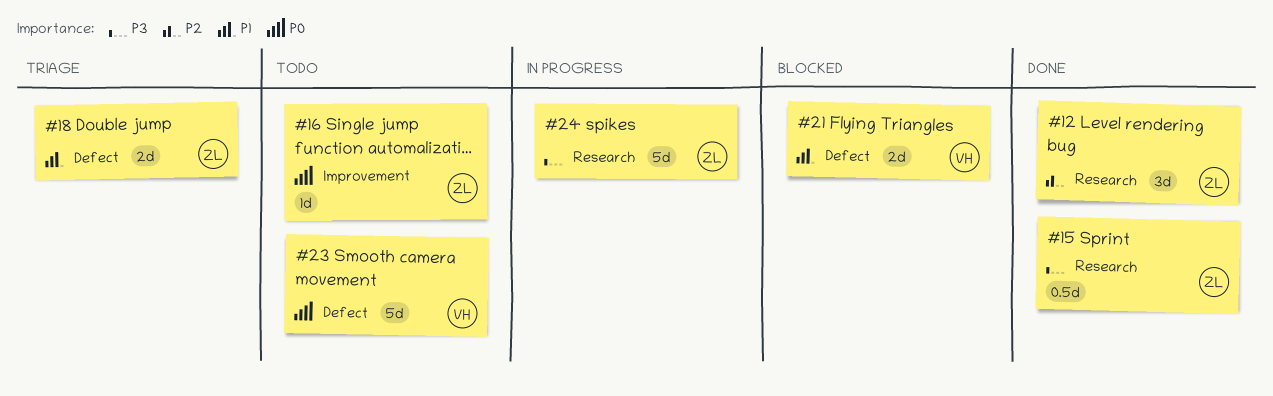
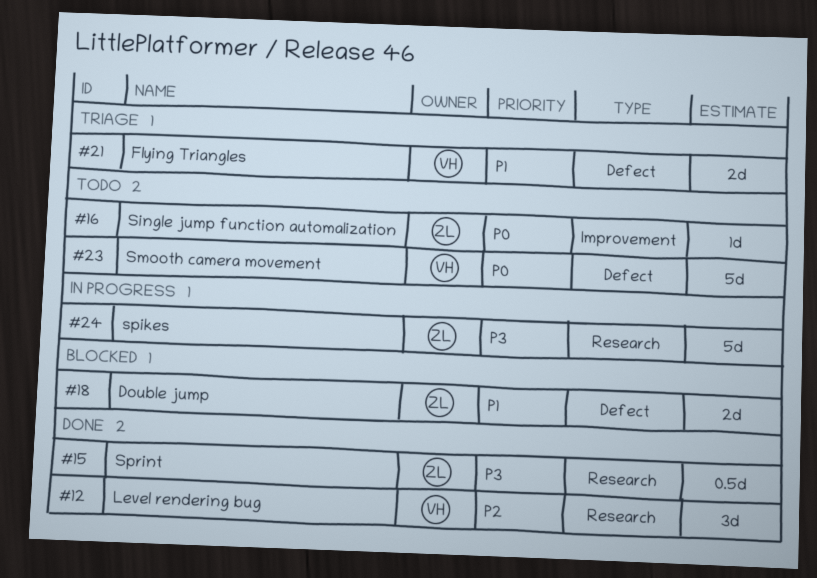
#12, owner: ZL -> VH
#18, status: Triage -> Blocked
#21, status: Blocked -> Triage

